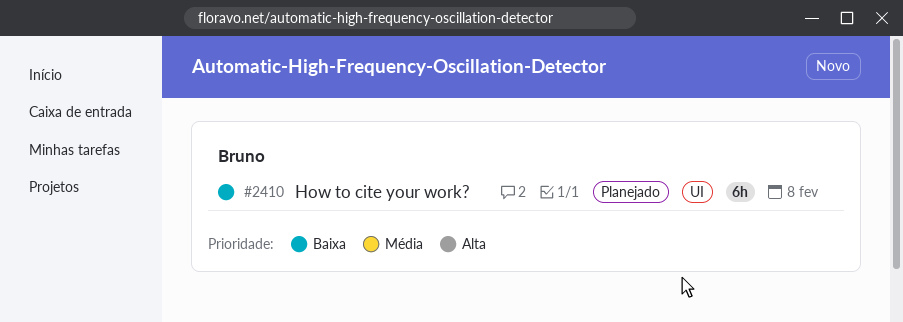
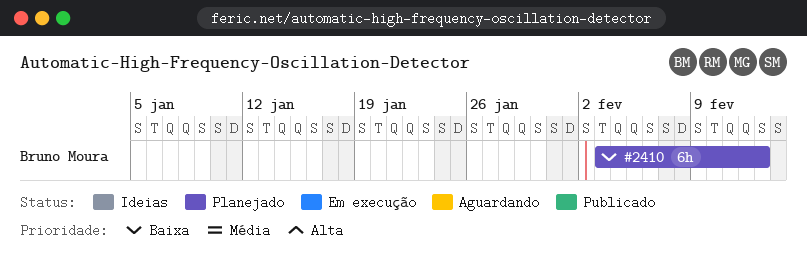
#2410, due: Feb 8 -> Feb 13

